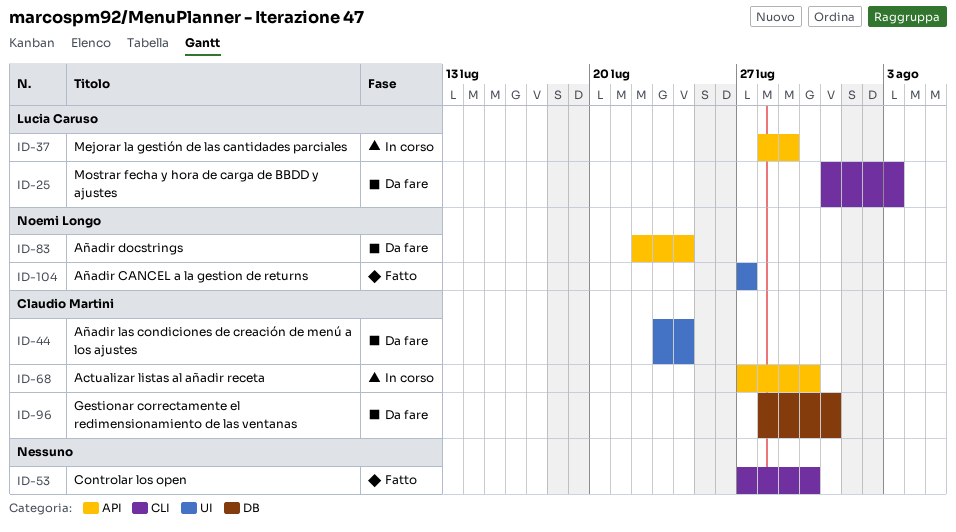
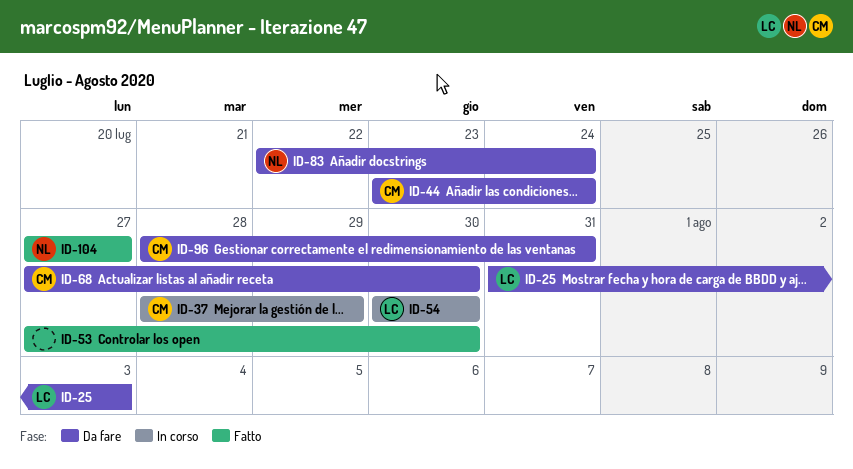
ID-37, owner: Lucia Caruso -> Claudio Martini
ID-54: none -> present
ID-68, status: In corso -> Da fare

